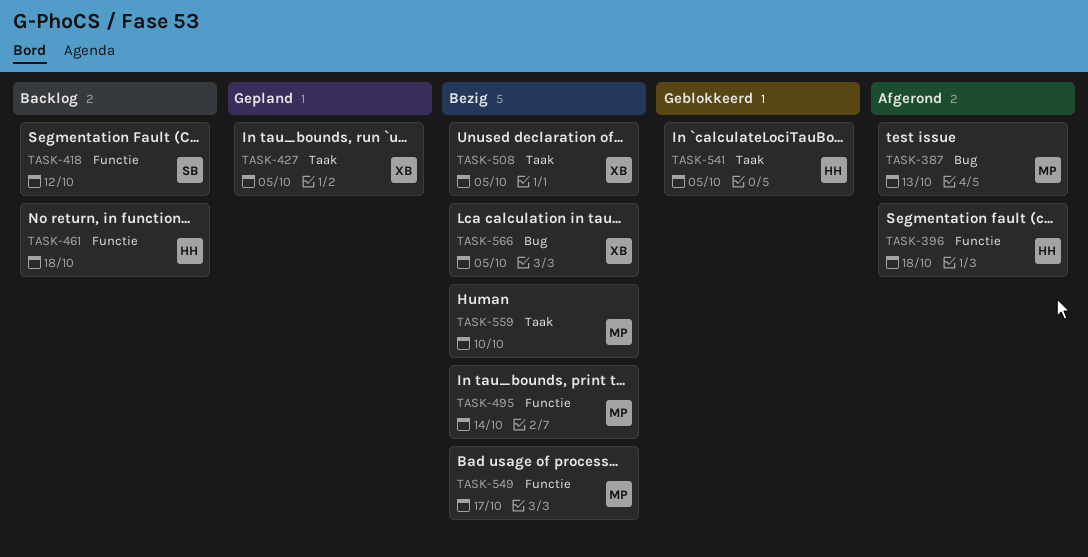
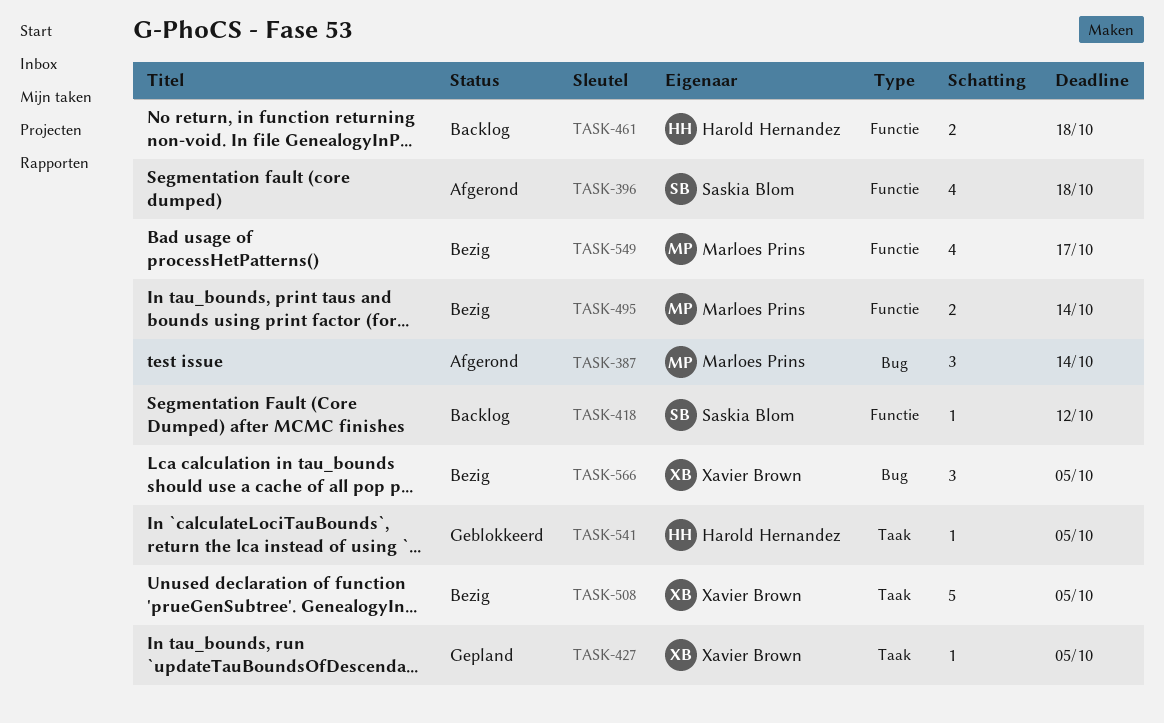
TASK-387, due: Oct 13 -> Oct 14
TASK-396, owner: Harold Hernandez -> Saskia Blom
TASK-559: present -> none

